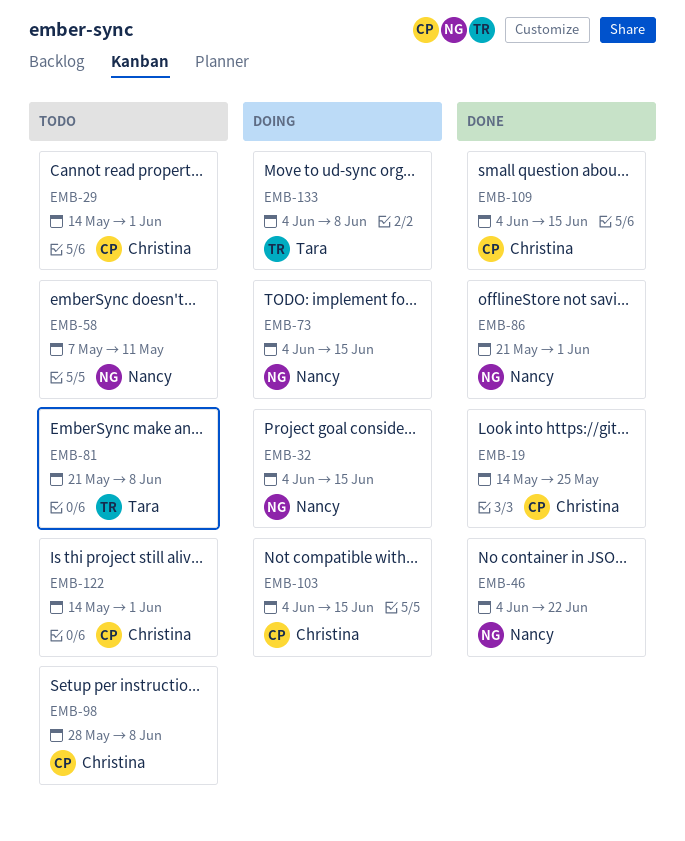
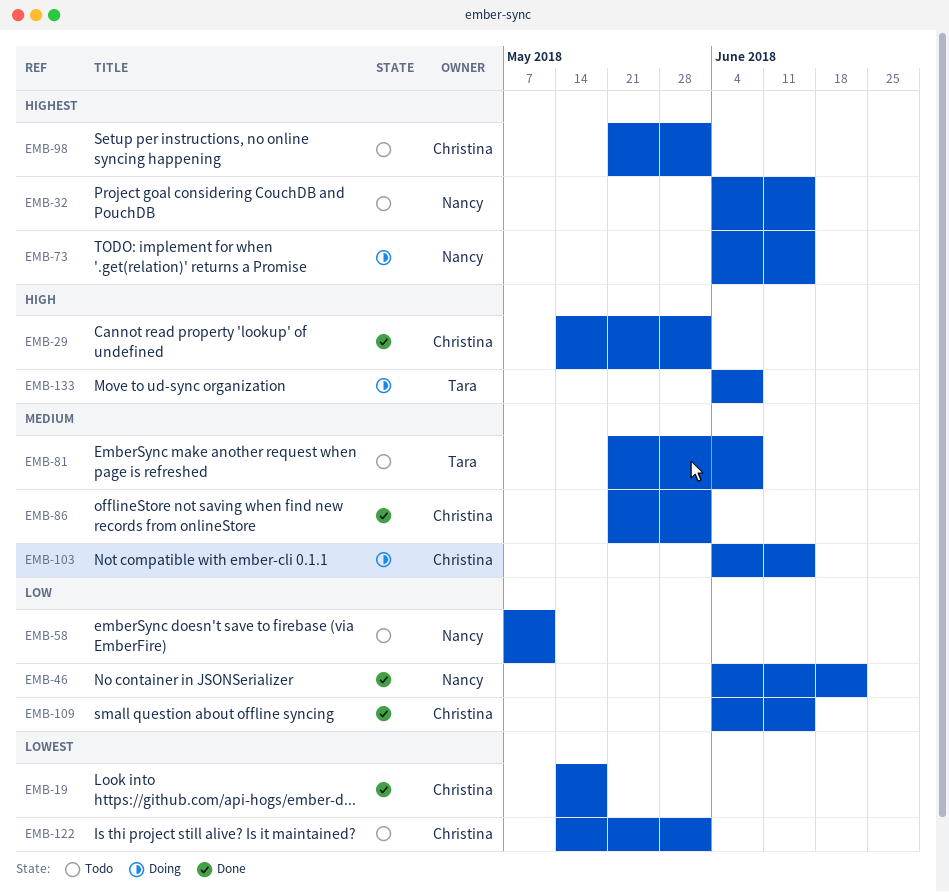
EMB-19, due: May 25 -> May 18
EMB-29, status: Todo -> Done
EMB-32, status: Doing -> Todo
EMB-86, owner: Nancy -> Christina
EMB-98, start: May 28 -> May 21
EMB-98, due: Jun 8 -> Jun 1

